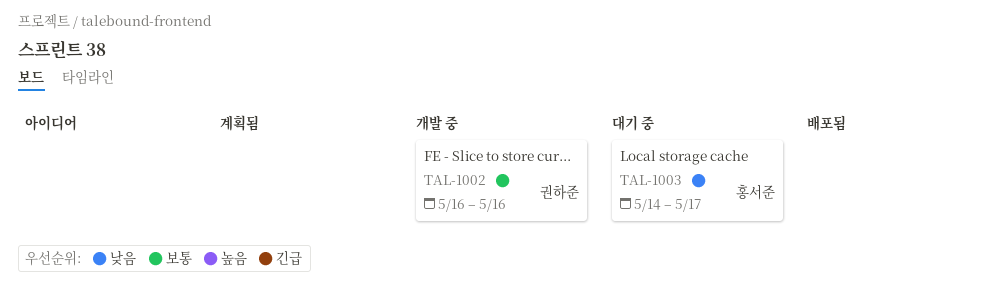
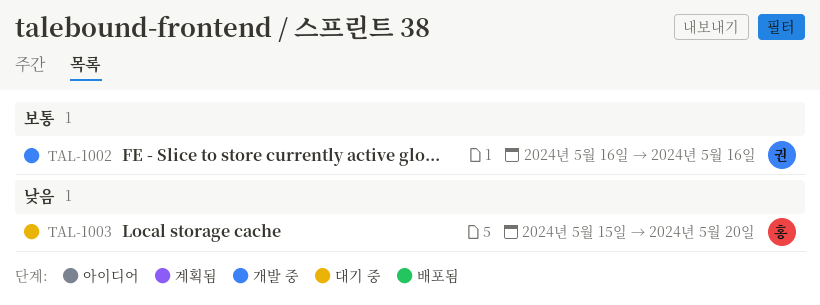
TAL-1003, start: May 14 -> May 15
TAL-1003, due: May 17 -> May 20

